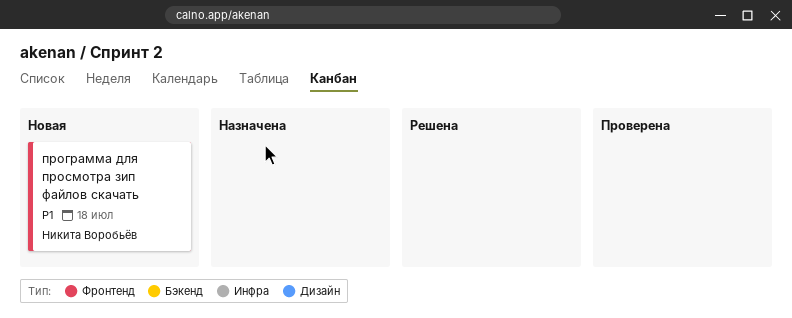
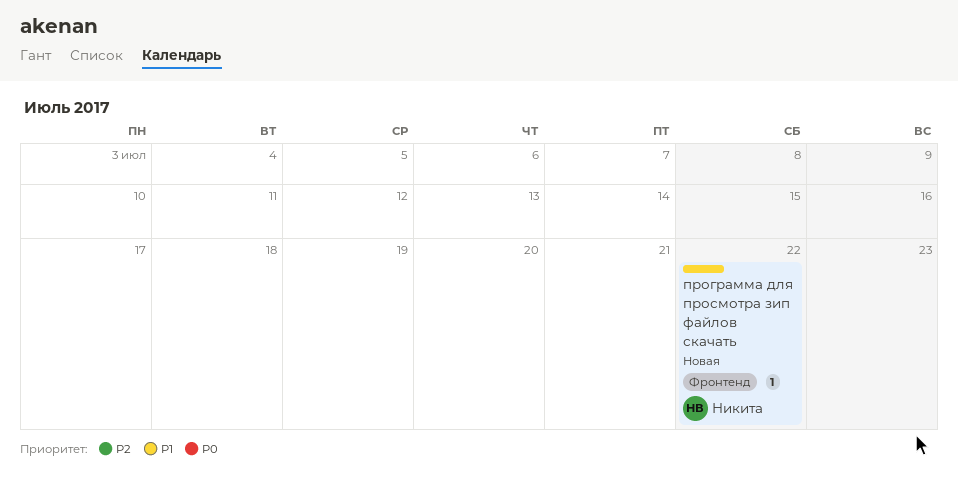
программа для просмотра зип файлов скачать, due: Jul 18 -> Jul 22

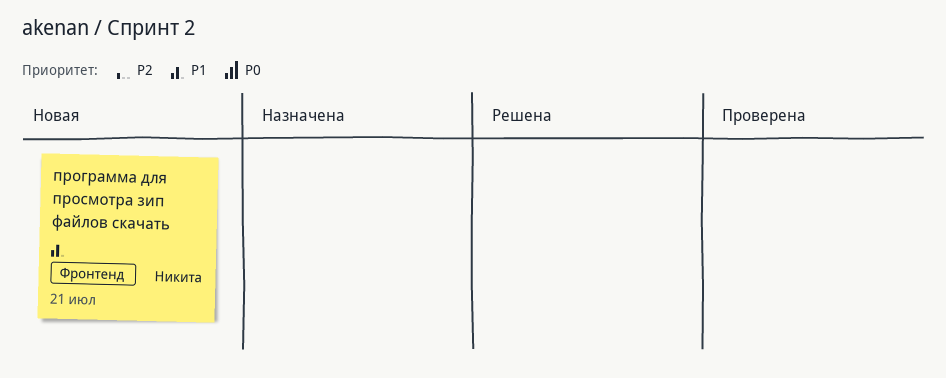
программа для просмотра зип файлов скачать, due: Jul 22 -> Jul 21

